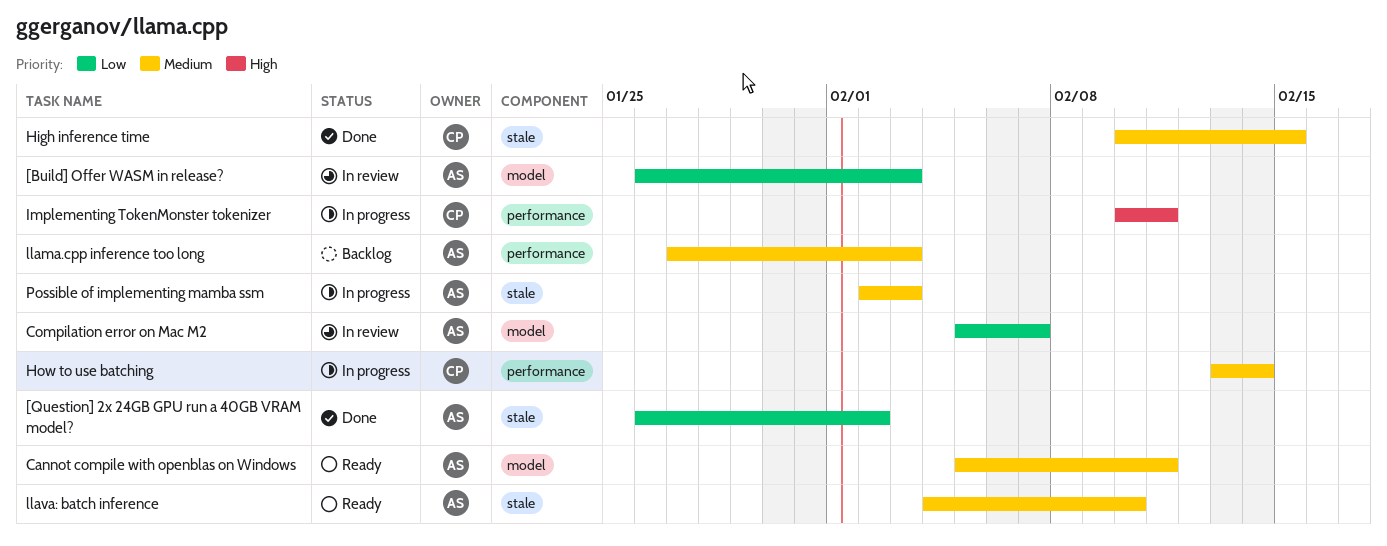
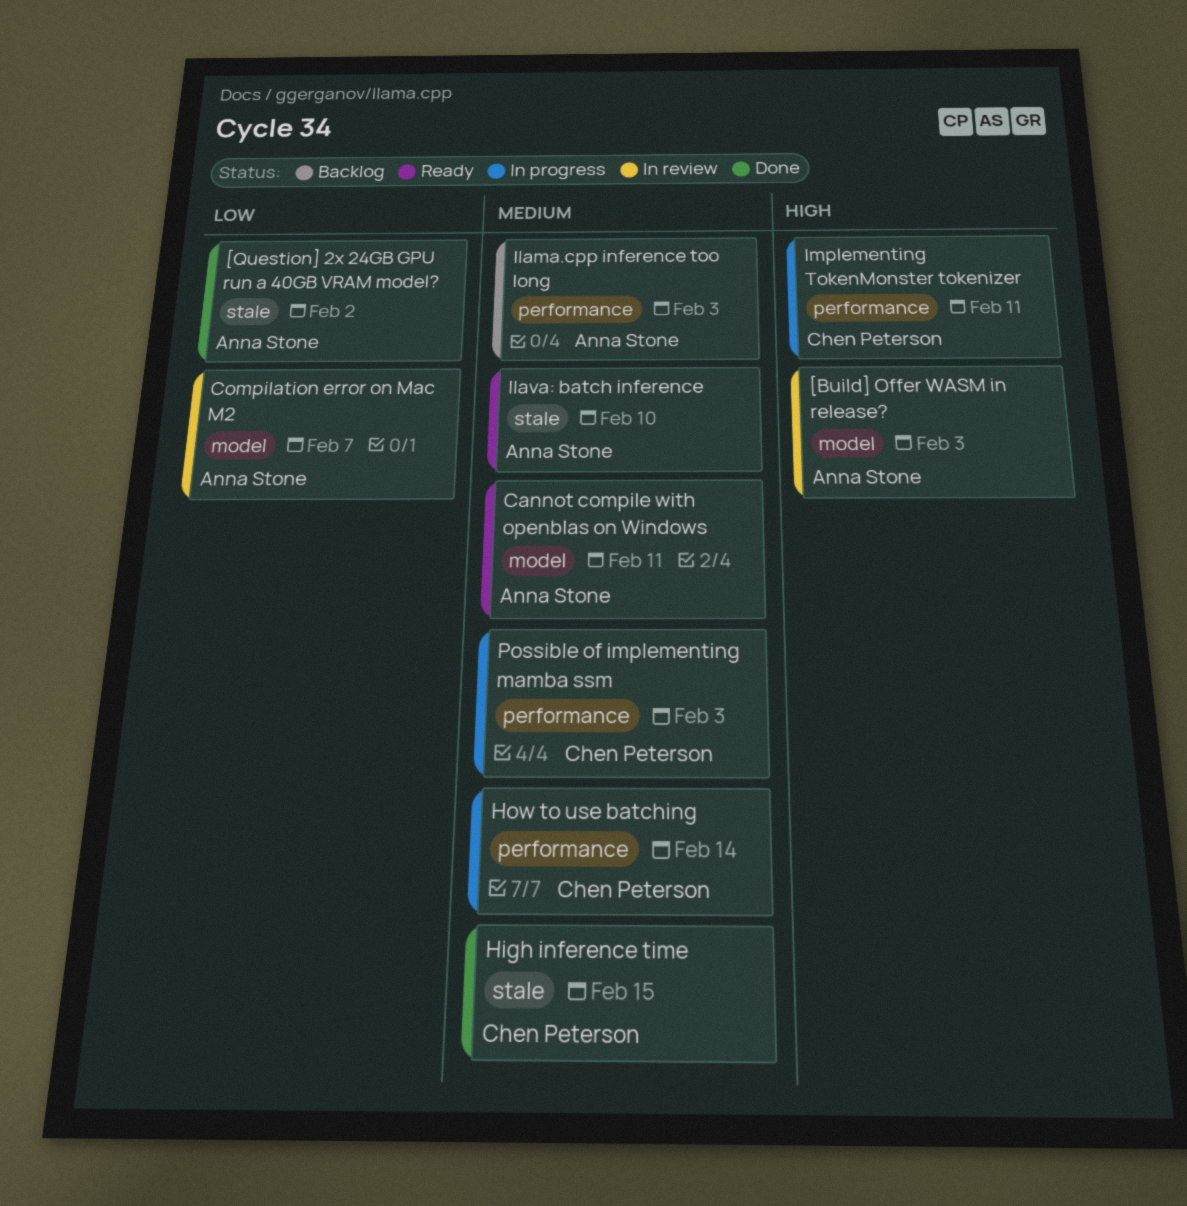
[Build] Offer WASM in release?, priority: Low -> High
Possible of implementing mamba ssm, owner: Anna Stone -> Chen Peterson
Possible of implementing mamba ssm, label: stale -> performance

